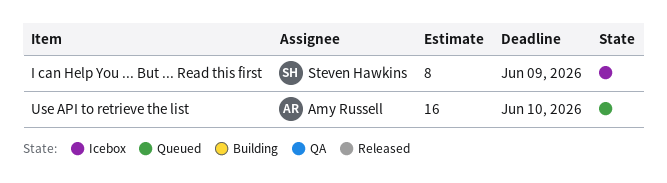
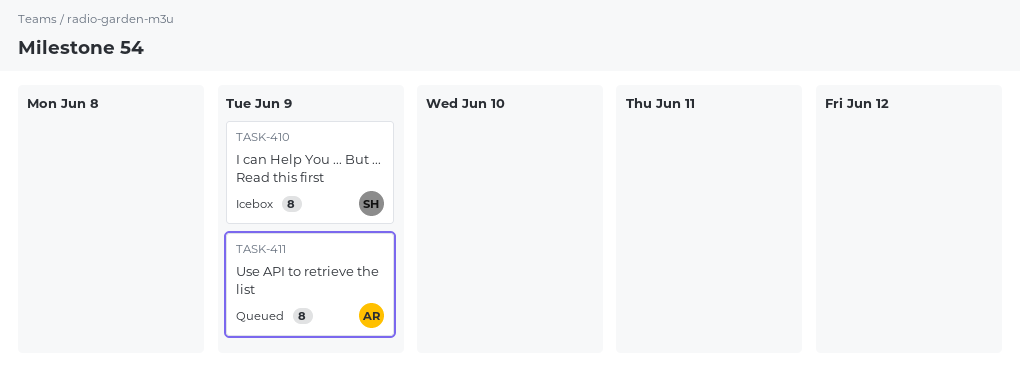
Use API to retrieve the list, estimate: 16 -> 8
Use API to retrieve the list, due: Jun 10 -> Jun 9

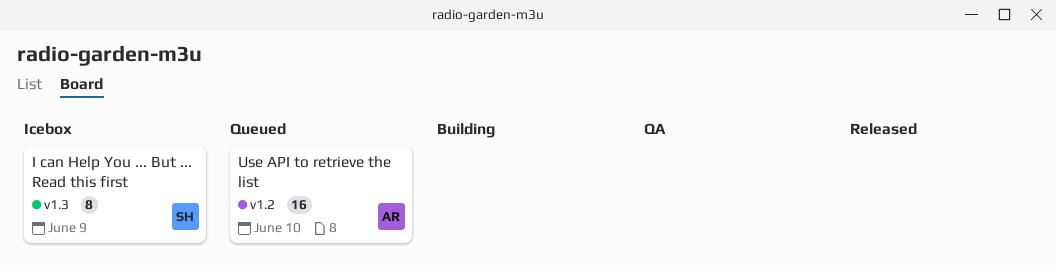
Use API to retrieve the list, estimate: 8 -> 16
Use API to retrieve the list, due: Jun 9 -> Jun 10

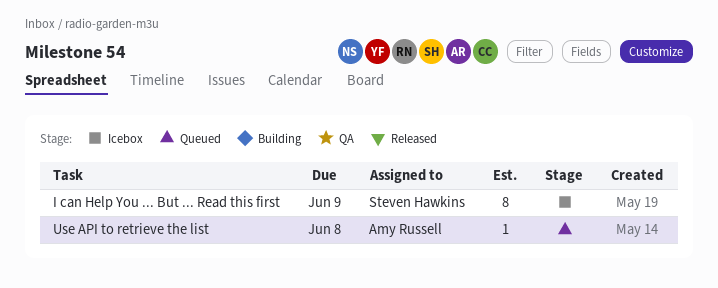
Use API to retrieve the list, estimate: 16 -> 1
Use API to retrieve the list, due: Jun 10 -> Jun 8

